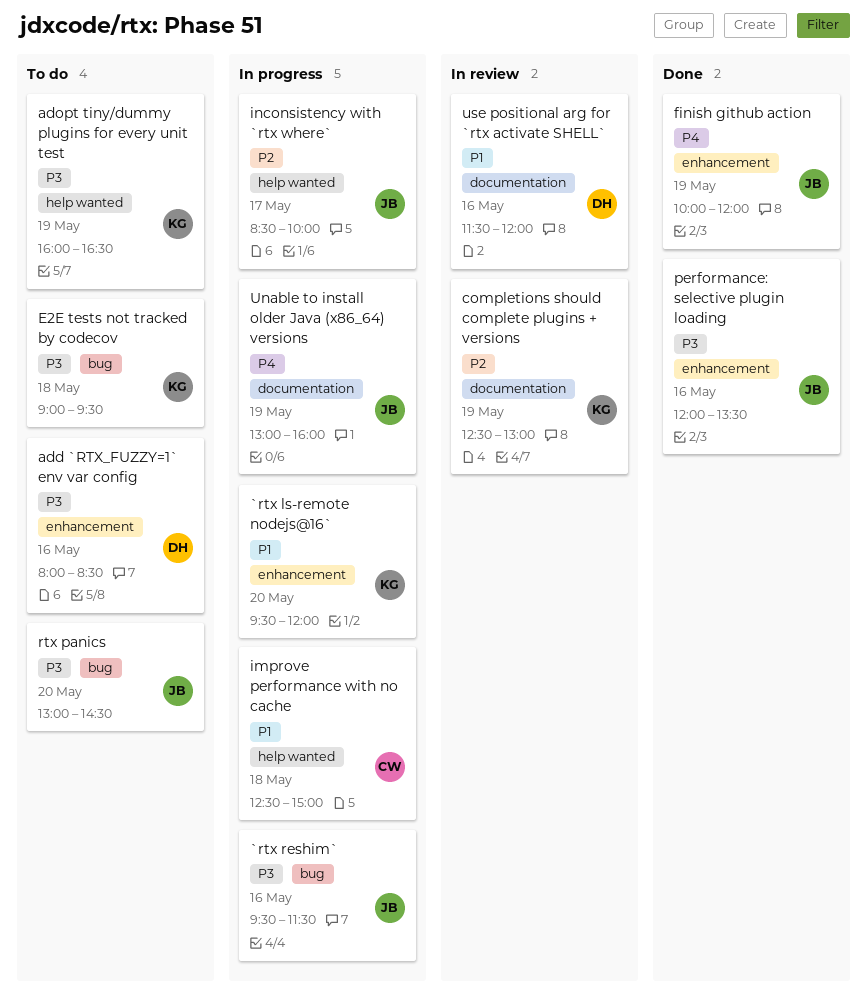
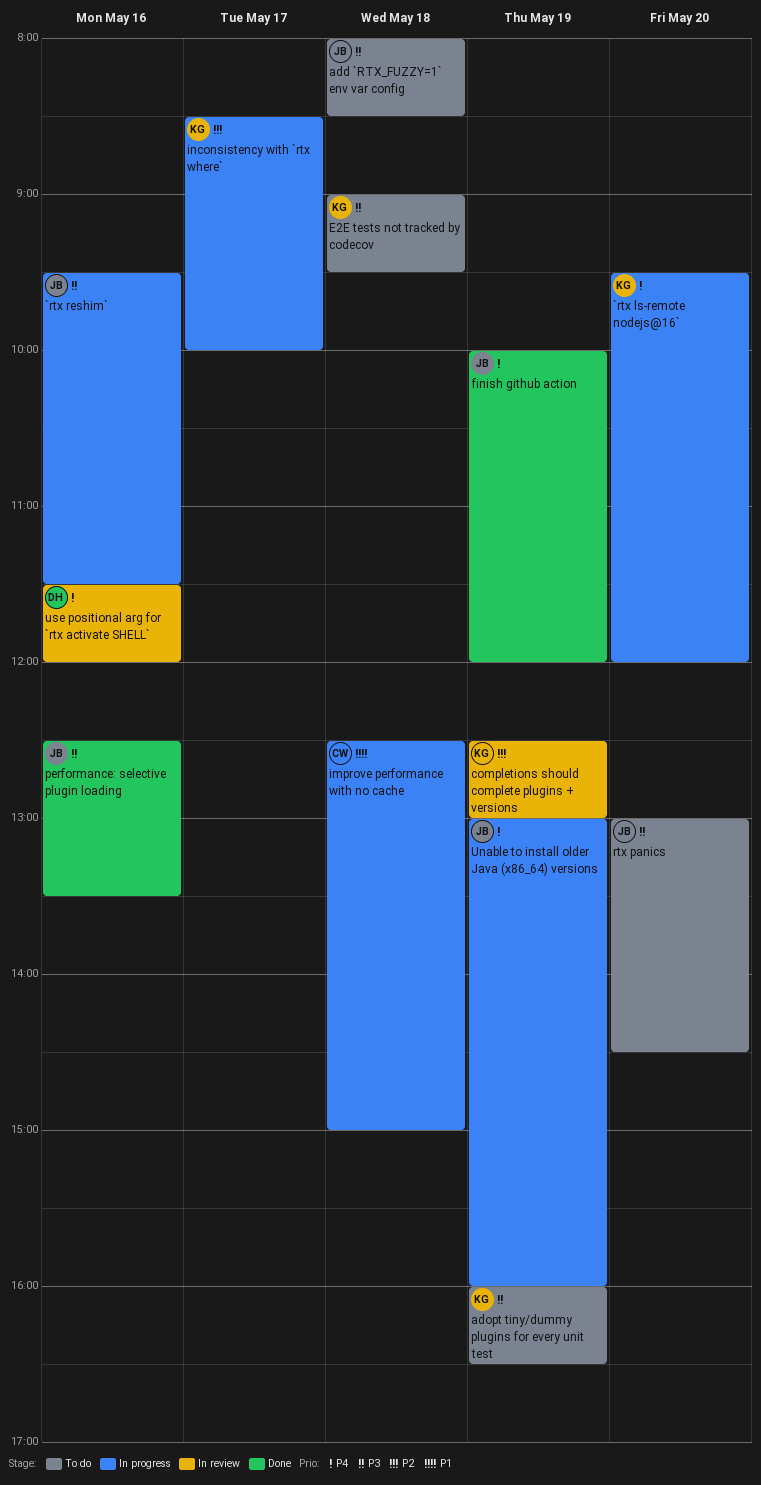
`rtx ls-remote nodejs@16`, priority: P1 -> P4
add `RTX_FUZZY=1` env var config, owner: DH -> JB
add `RTX_FUZZY=1` env var config, day: May 16 -> May 18
inconsistency with `rtx where`, owner: JB -> KG
performance: selective plugin loading, begins: 12:00 -> 12:30
use positional arg for `rtx activate SHELL`, priority: P1 -> P4

